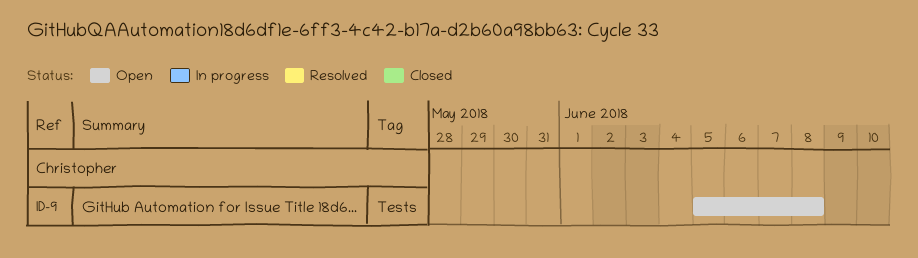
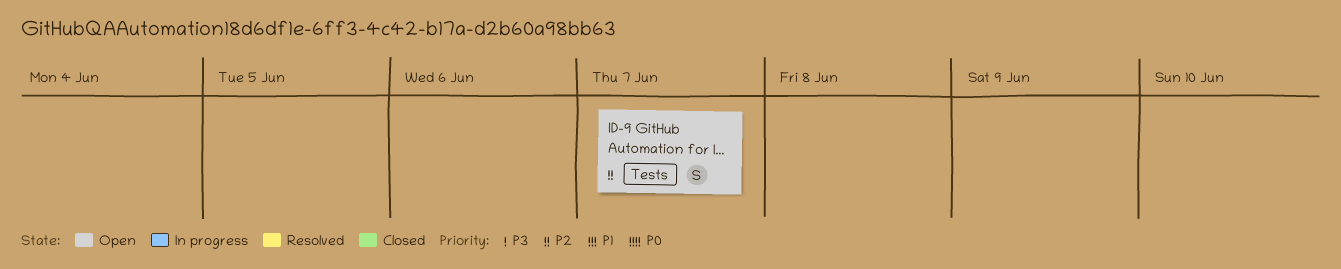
ID-9, due: Jun 8 -> Jun 7

